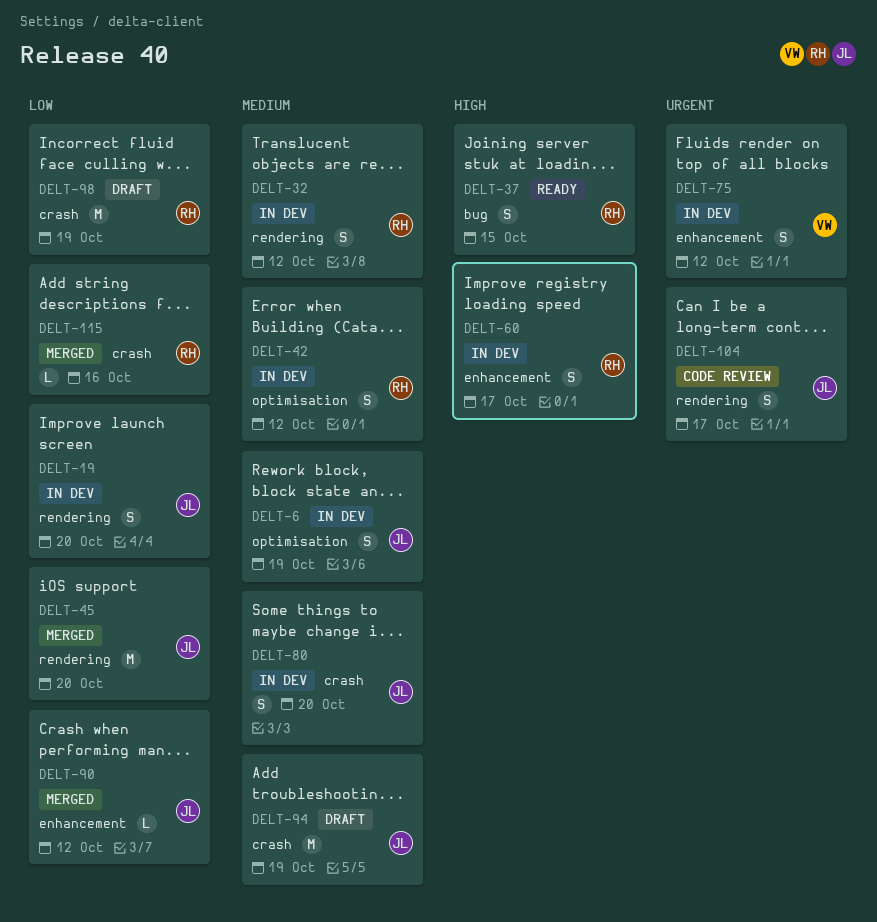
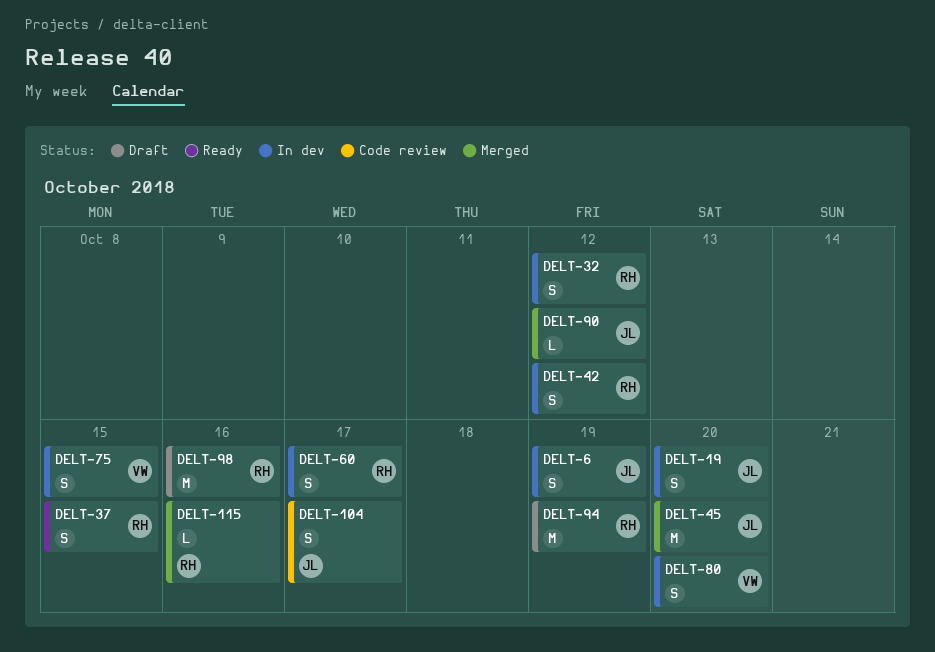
DELT-75, due: Oct 12 -> Oct 15
DELT-80, owner: JL -> VW
DELT-94, owner: JL -> RH
DELT-98, due: Oct 19 -> Oct 16

